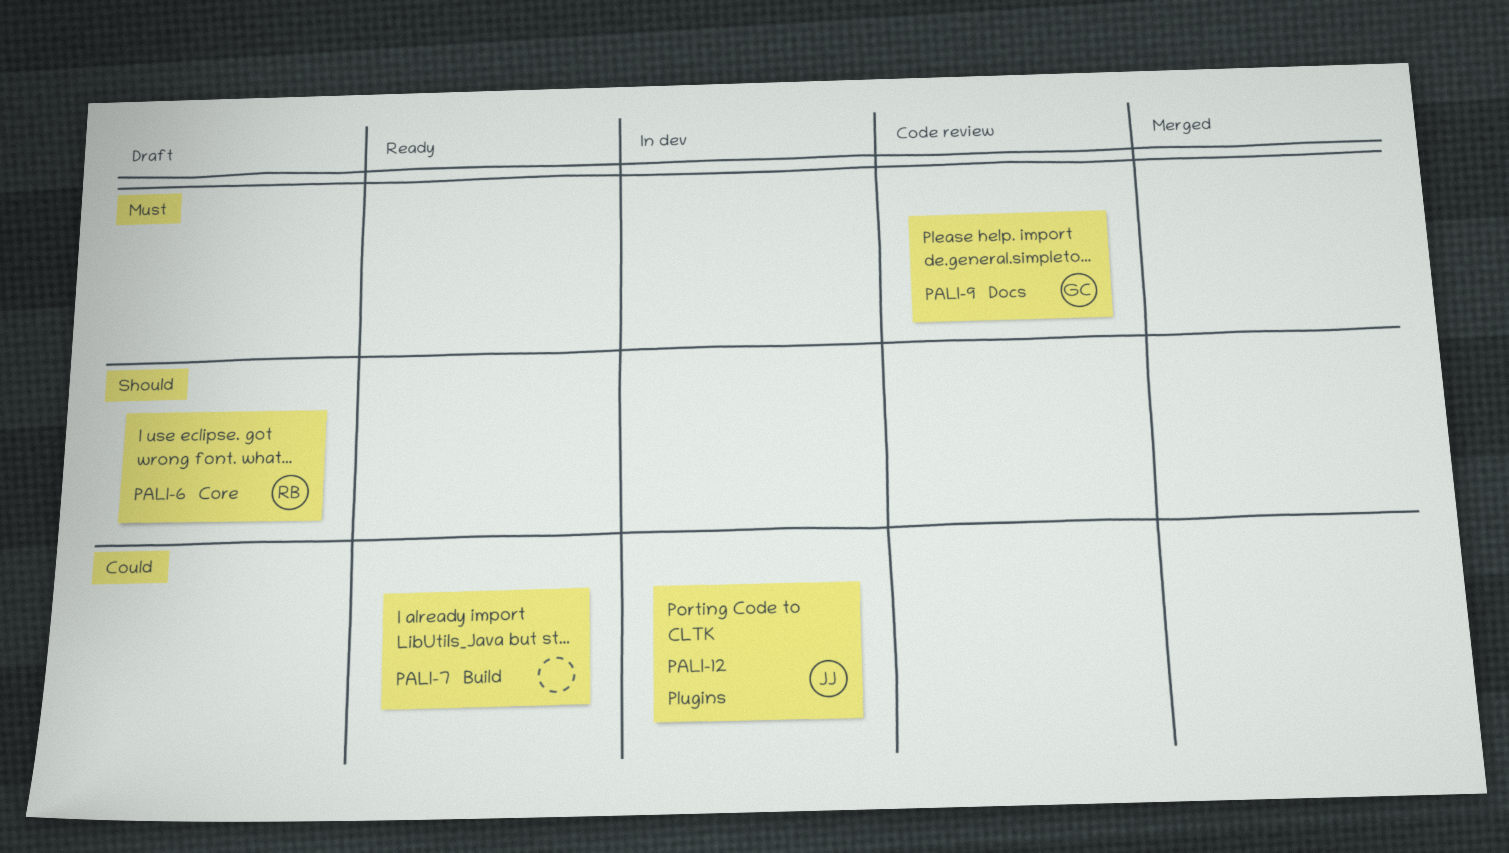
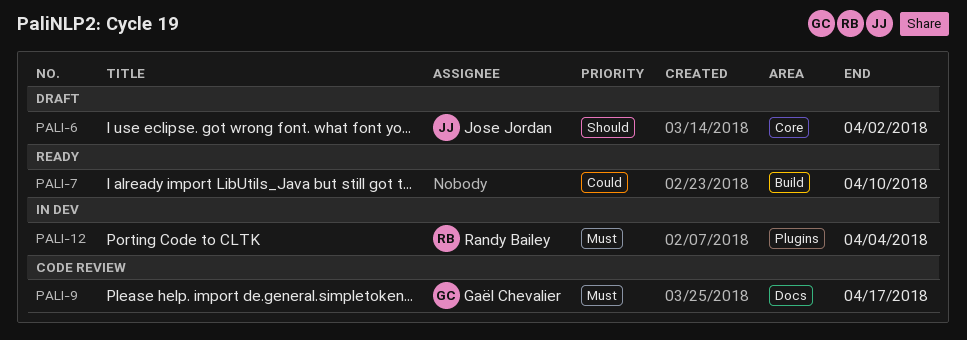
PALI-6, owner: Randy Bailey -> Jose Jordan
PALI-12, owner: Jose Jordan -> Randy Bailey
PALI-12, priority: Could -> Must

